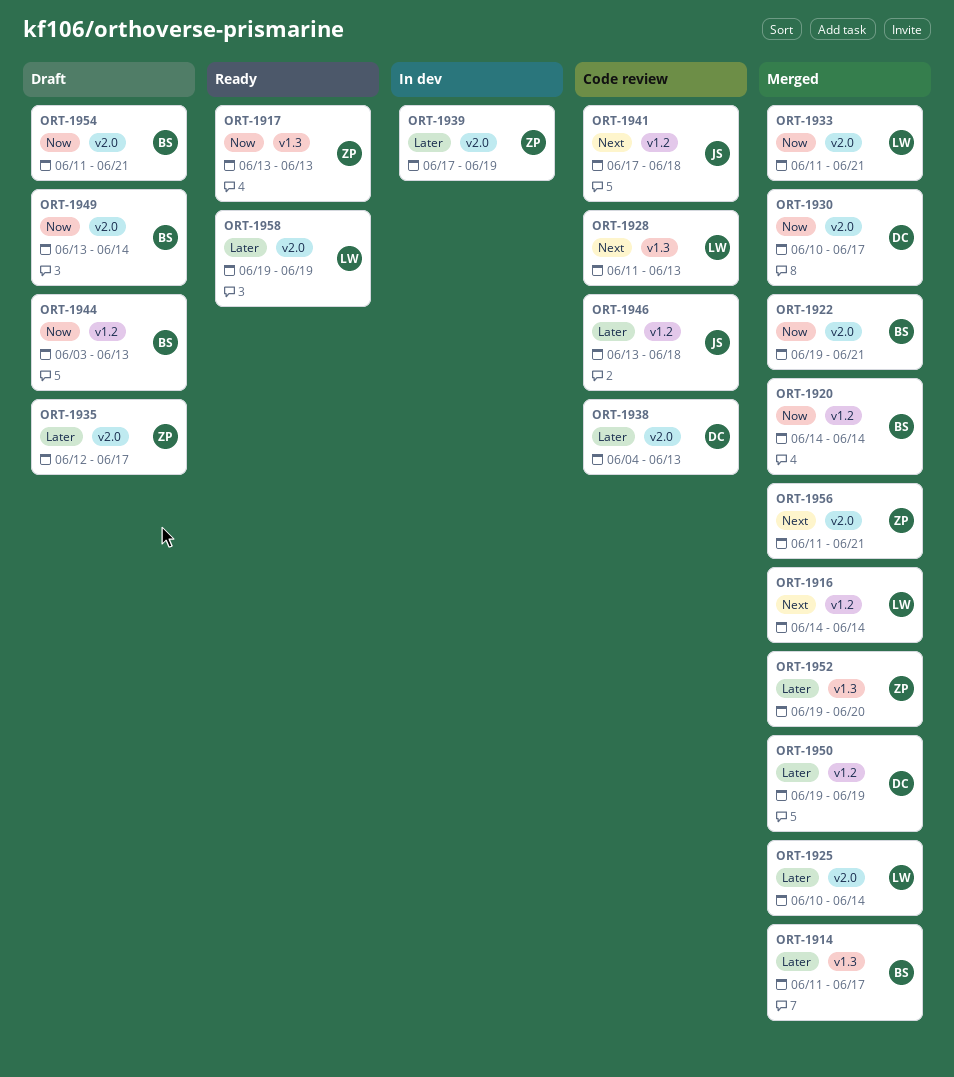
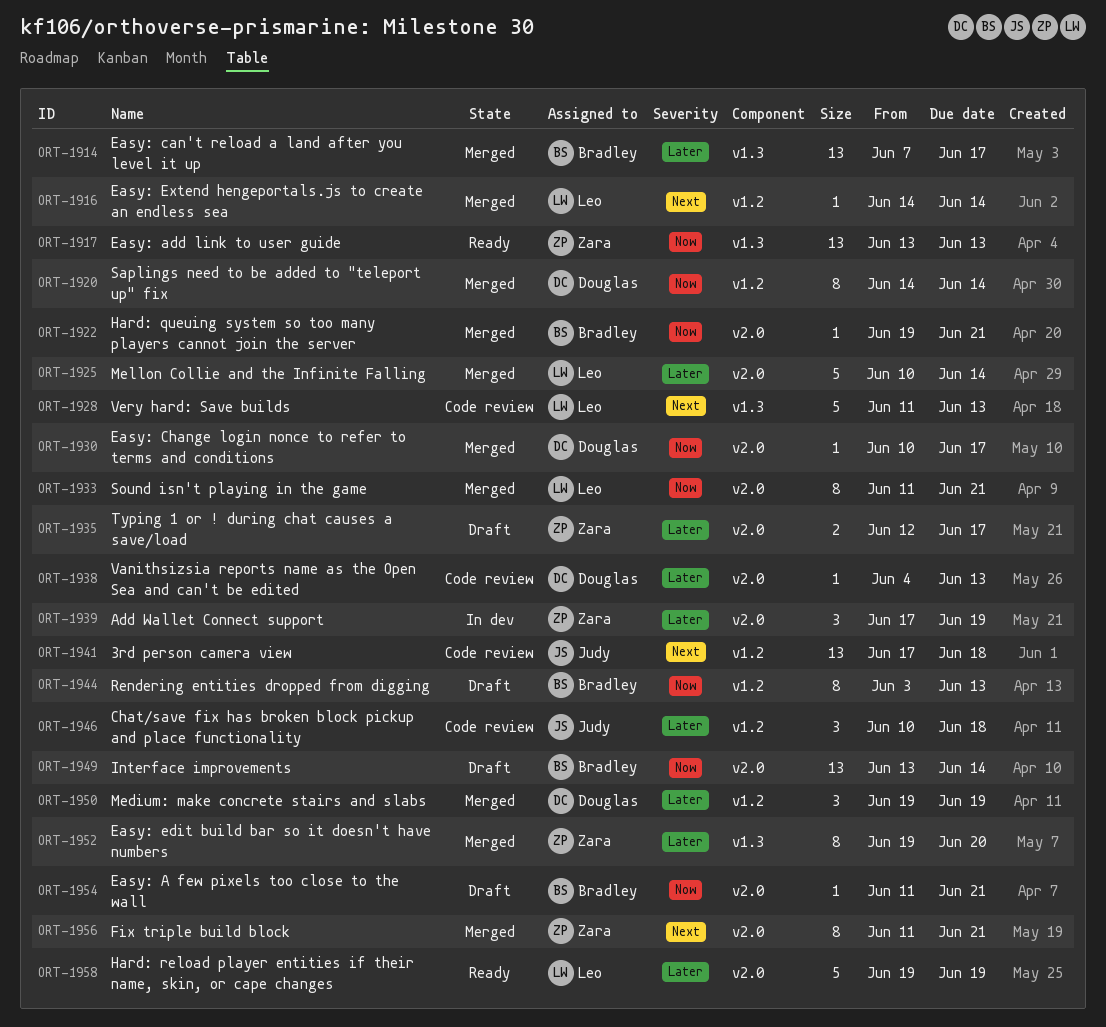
ORT-1914, start: Jun 11 -> Jun 7
ORT-1920, owner: Bradley -> Douglas
ORT-1946, start: Jun 13 -> Jun 10

